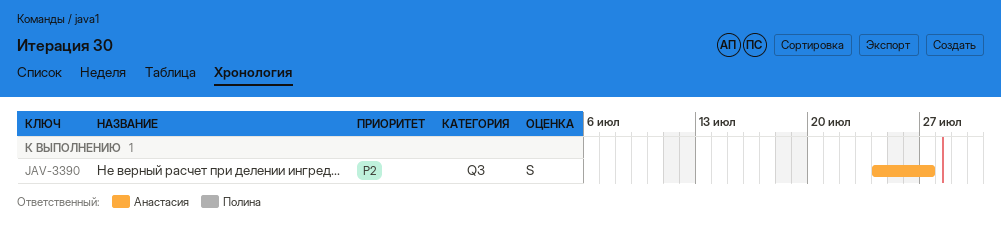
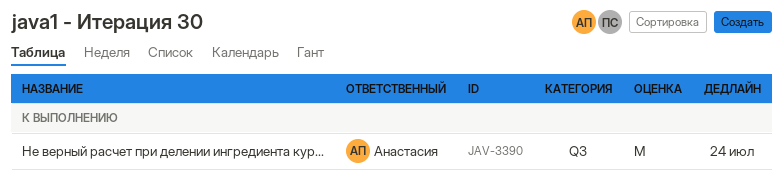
JAV-3390, estimate: S -> M
JAV-3390, due: Jul 27 -> Jul 24

